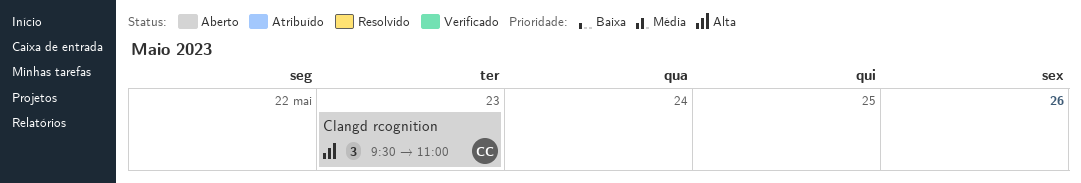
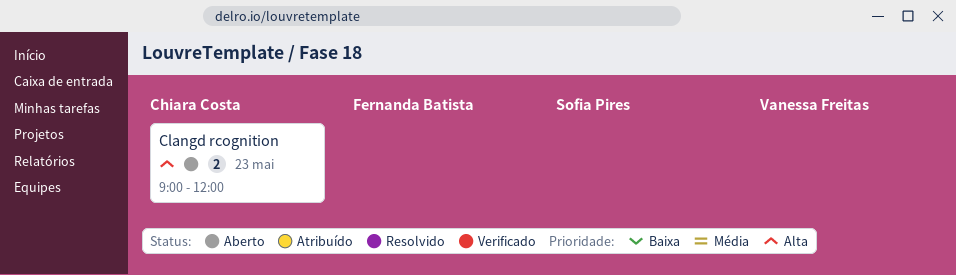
Clangd rcognition, estimate: 3 -> 2
Clangd rcognition, begins: 09:30 -> 09:00
Clangd rcognition, ends: 11:00 -> 12:00

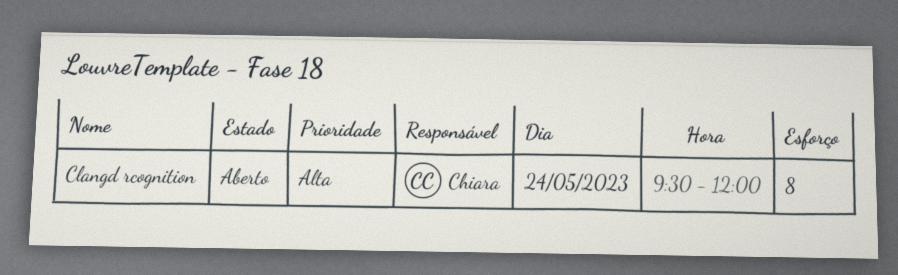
Clangd rcognition, estimate: 2 -> 8
Clangd rcognition, day: May 23 -> May 24
Clangd rcognition, begins: 09:00 -> 09:30

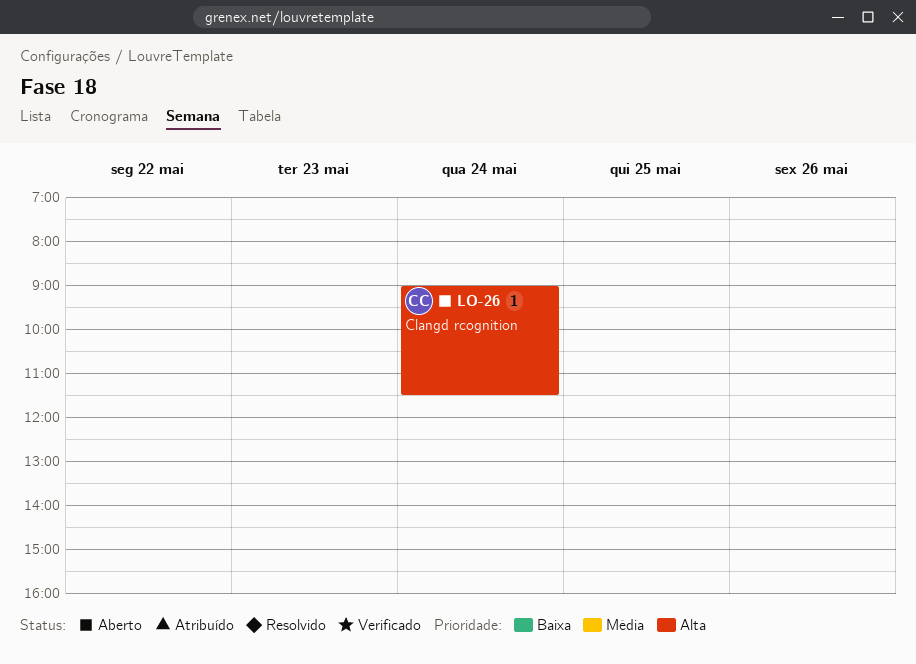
Clangd rcognition, estimate: 8 -> 1
Clangd rcognition, begins: 09:30 -> 09:00
Clangd rcognition, ends: 12:00 -> 11:30

